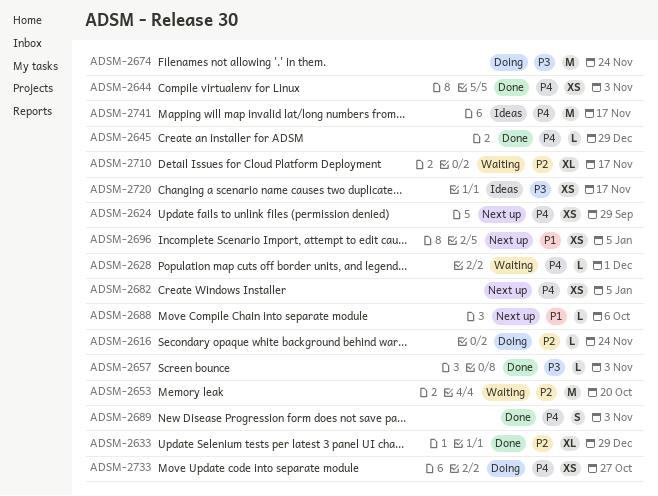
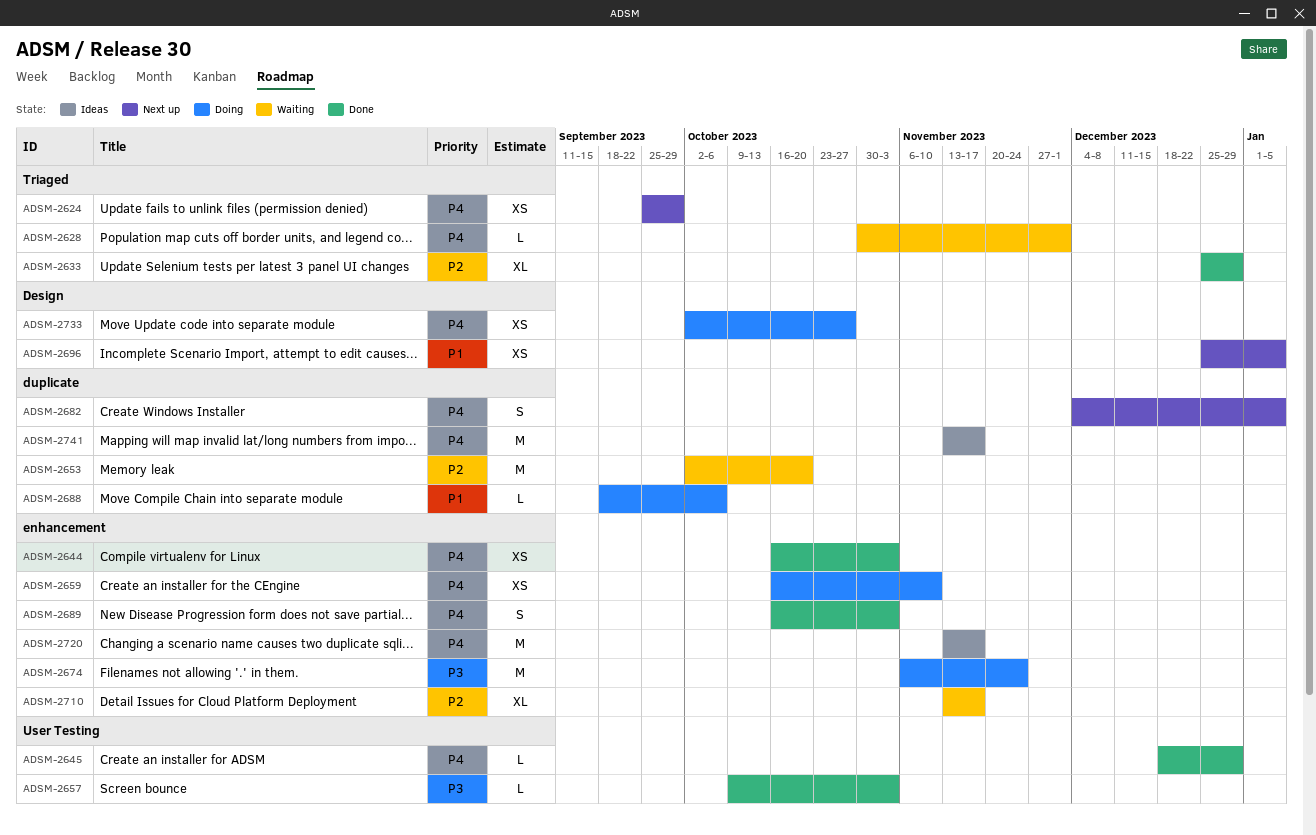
ADSM-2616: present -> none
ADSM-2659: none -> present
ADSM-2682, estimate: XS -> S
ADSM-2688, status: Next up -> Doing
ADSM-2720, priority: P3 -> P4
ADSM-2720, estimate: XS -> M

